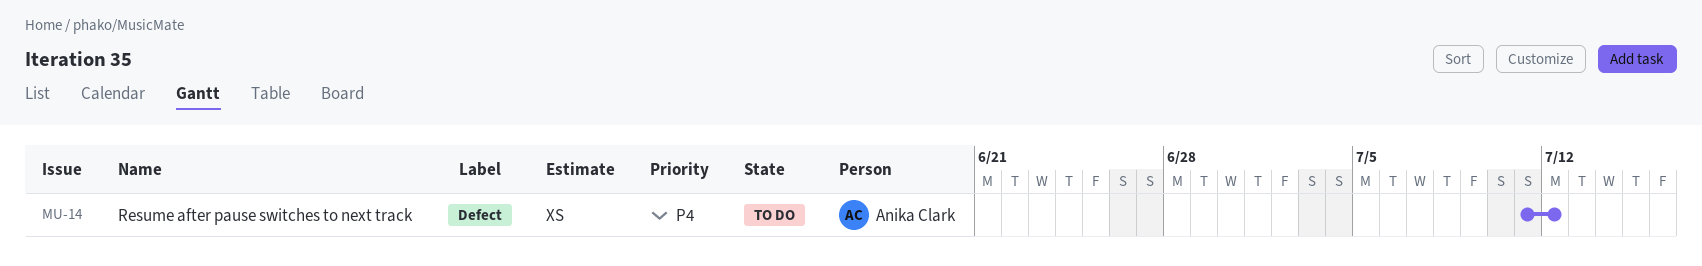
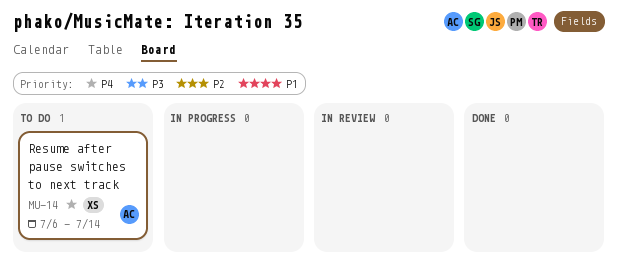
MU-14, start: Jul 11 -> Jul 6
MU-14, due: Jul 12 -> Jul 14

